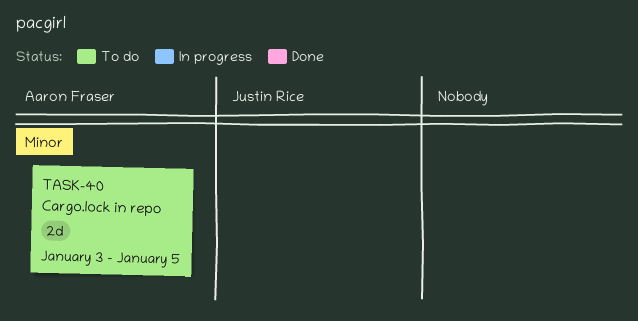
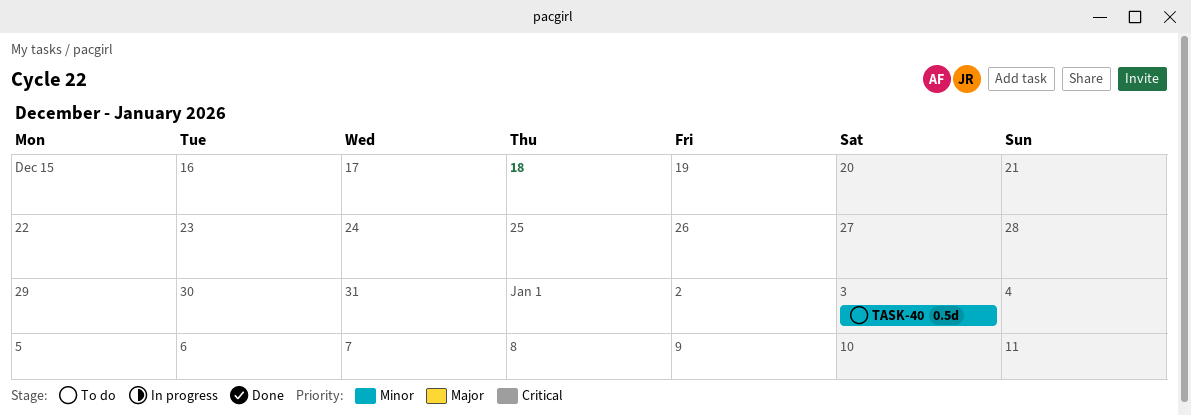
TASK-40, estimate: 2d -> 0.5d
TASK-40, due: Jan 5 -> Jan 3

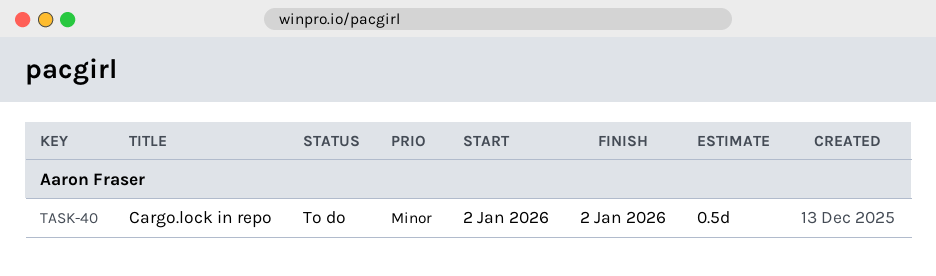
TASK-40, start: Jan 3 -> Jan 2
TASK-40, due: Jan 3 -> Jan 2

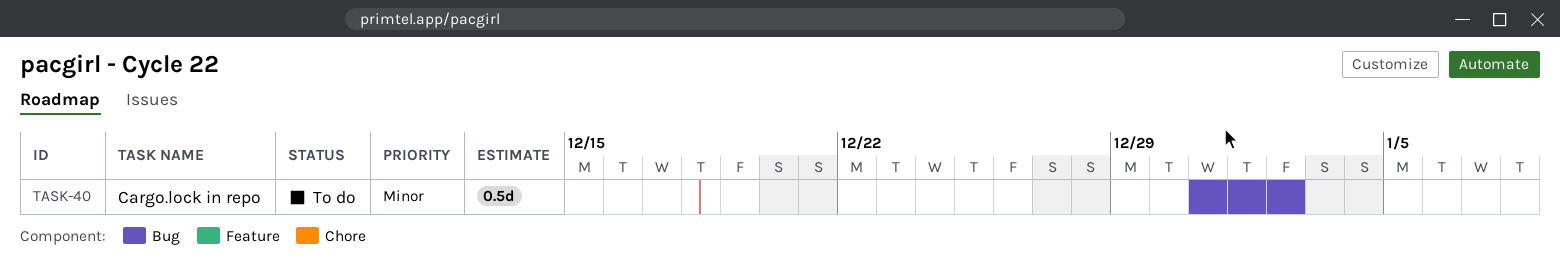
TASK-40, start: Jan 2 -> Dec 31

